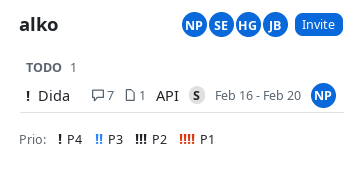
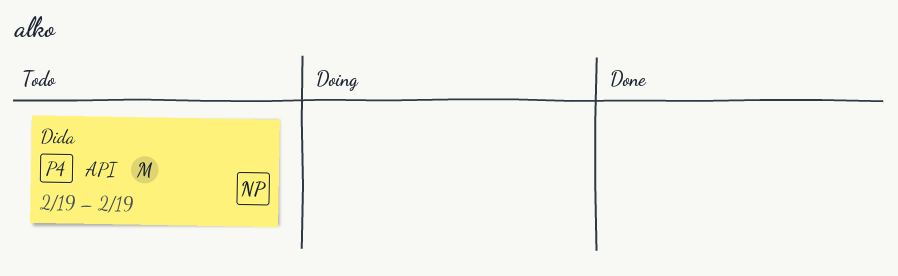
Dida, estimate: S -> M
Dida, start: Feb 16 -> Feb 19
Dida, due: Feb 20 -> Feb 19

